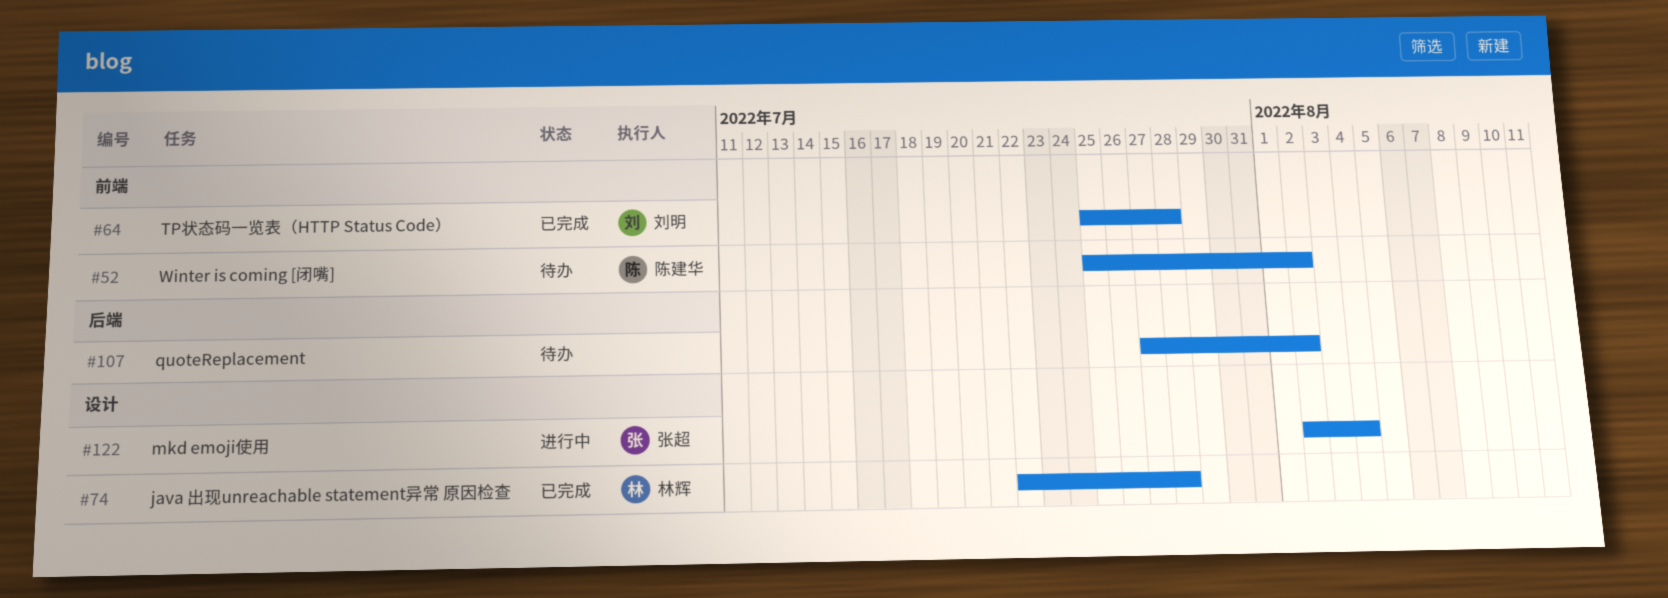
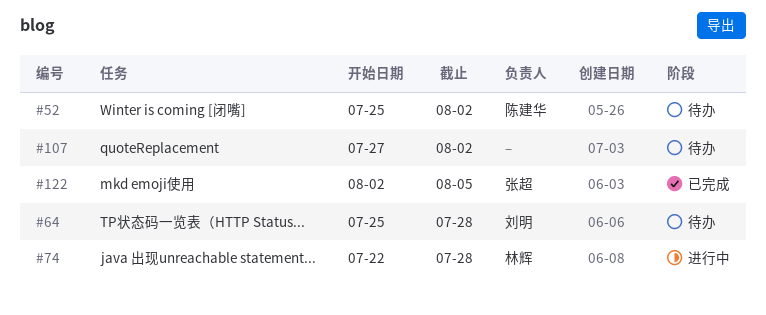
#64, status: 已完成 -> 待办
#74, status: 已完成 -> 进行中
#122, status: 进行中 -> 已完成
#122, due: Aug 4 -> Aug 5

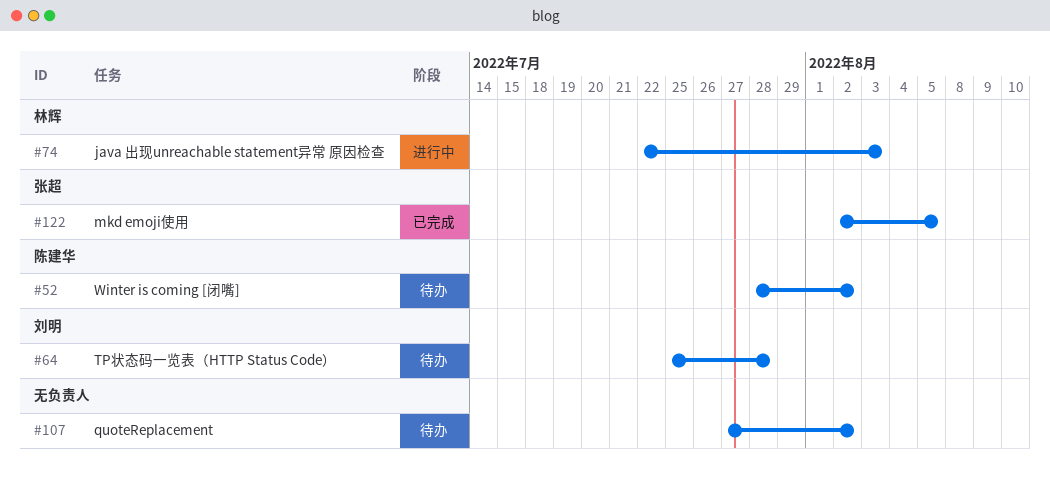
#52, start: Jul 25 -> Jul 28
#74, due: Jul 28 -> Aug 3

